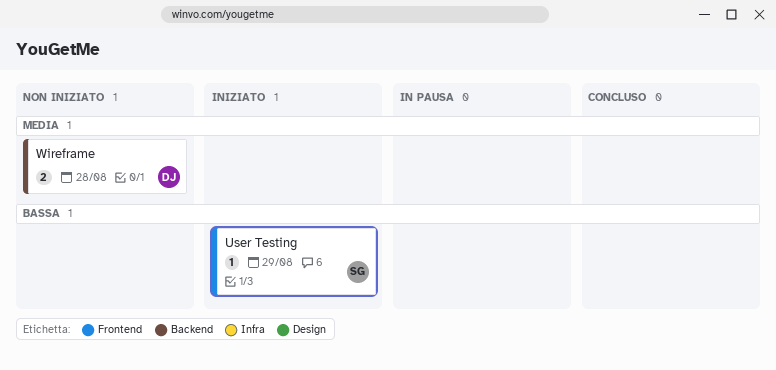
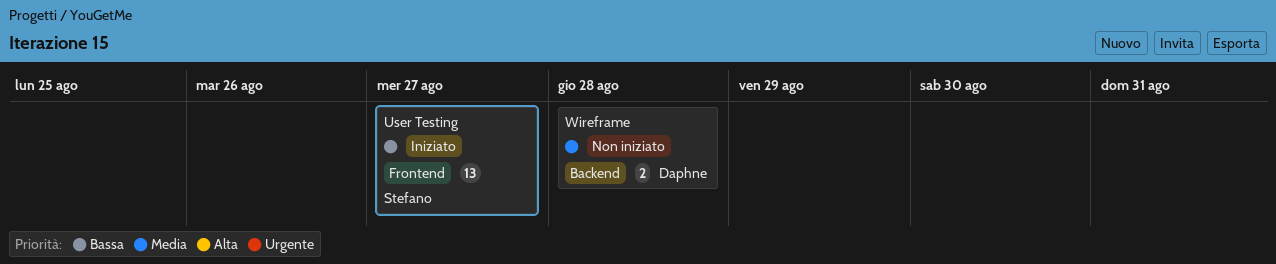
User Testing, estimate: 1 -> 13
User Testing, due: Aug 29 -> Aug 27

